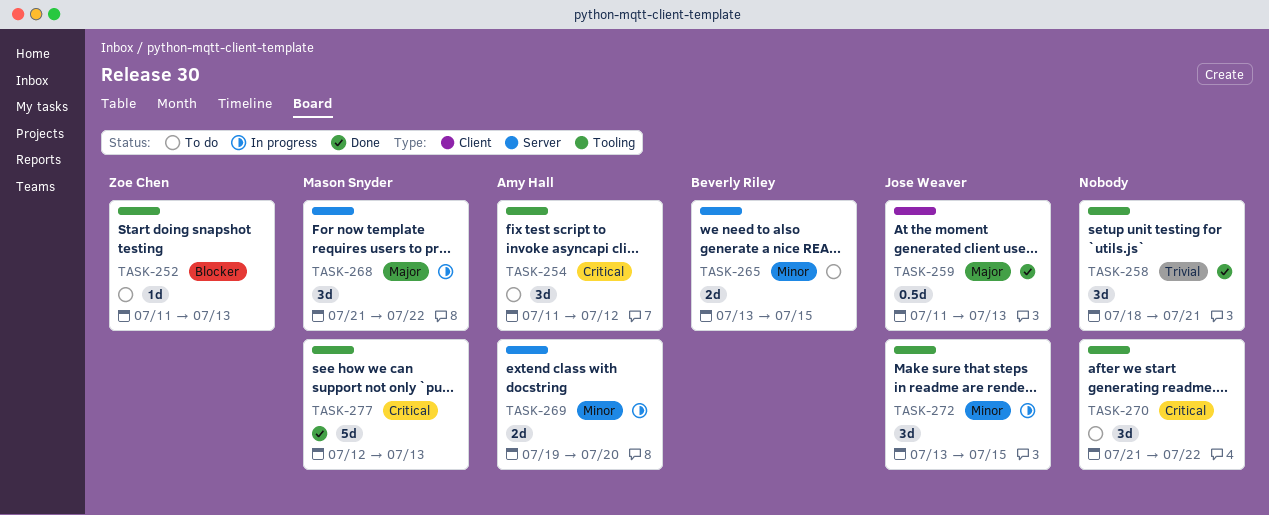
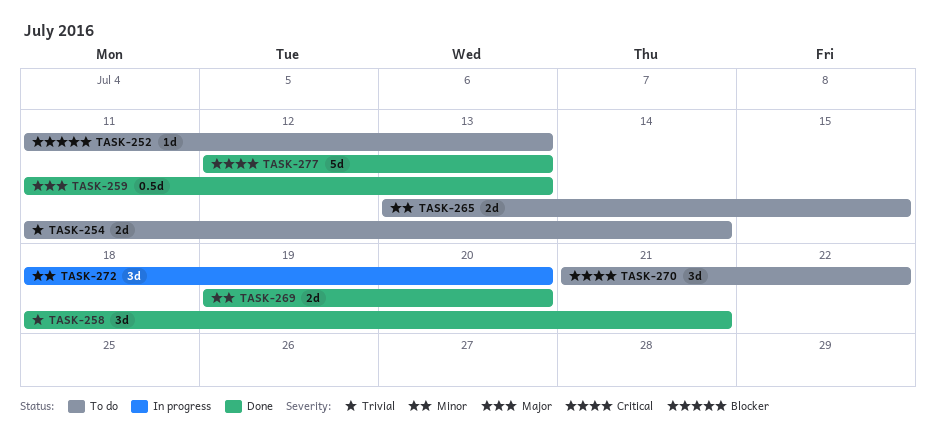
TASK-254, priority: Critical -> Trivial
TASK-254, estimate: 3d -> 2d
TASK-254, due: Jul 12 -> Jul 14
TASK-268: present -> none
TASK-269, status: In progress -> Done
TASK-272, start: Jul 13 -> Jul 18
TASK-272, due: Jul 15 -> Jul 20

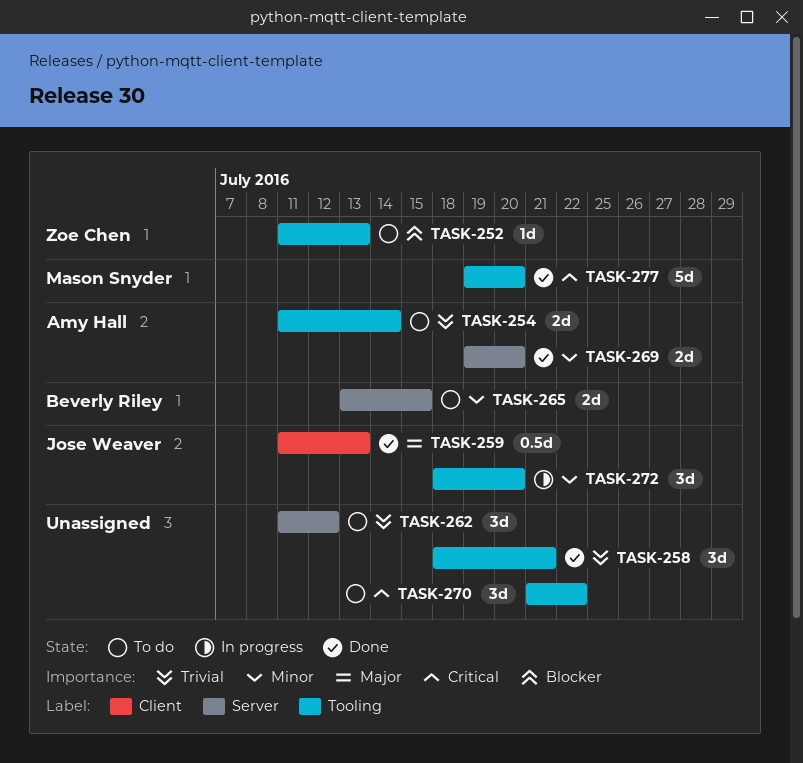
TASK-262: none -> present
TASK-277, start: Jul 12 -> Jul 19
TASK-277, due: Jul 13 -> Jul 20

